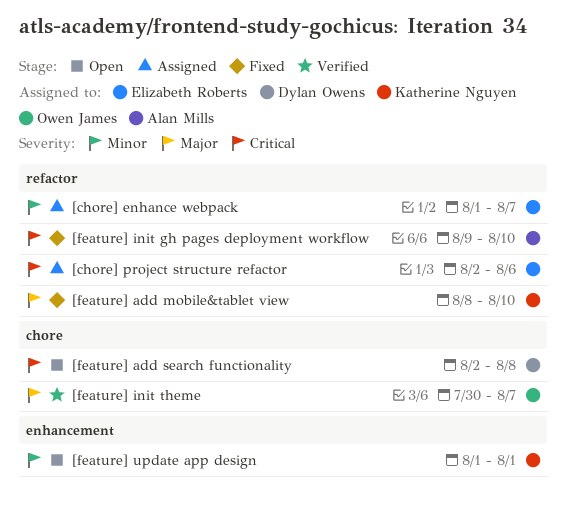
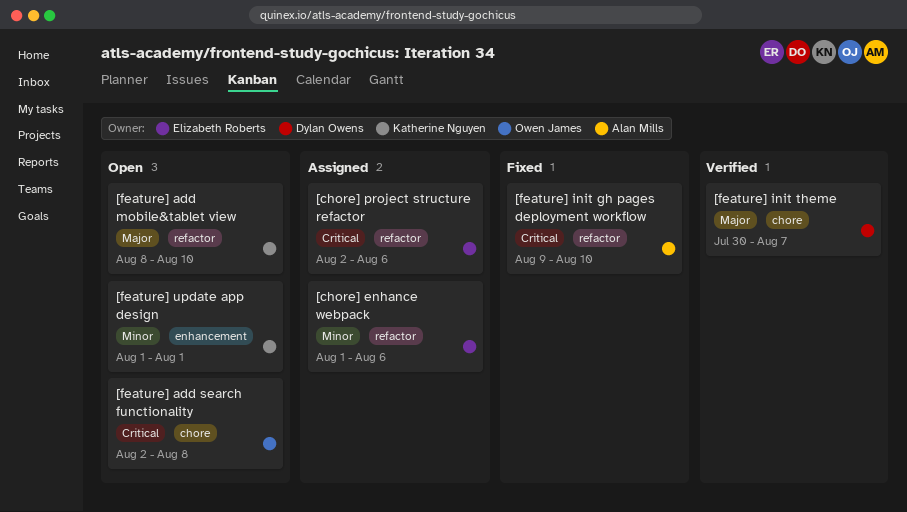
[chore] enhance webpack, due: Aug 7 -> Aug 6
[feature] add mobile&tablet view, status: Fixed -> Open
[feature] add search functionality, owner: Dylan Owens -> Owen James
[feature] init theme, owner: Owen James -> Dylan Owens

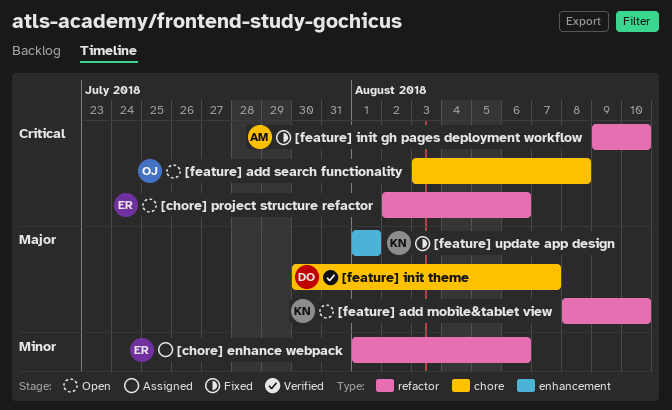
[chore] project structure refactor, status: Assigned -> Open
[feature] add search functionality, start: Aug 2 -> Aug 3
[feature] update app design, status: Open -> Fixed
[feature] update app design, priority: Minor -> Major

